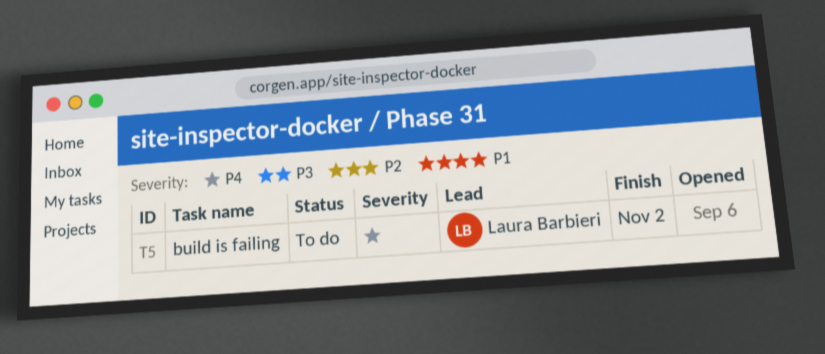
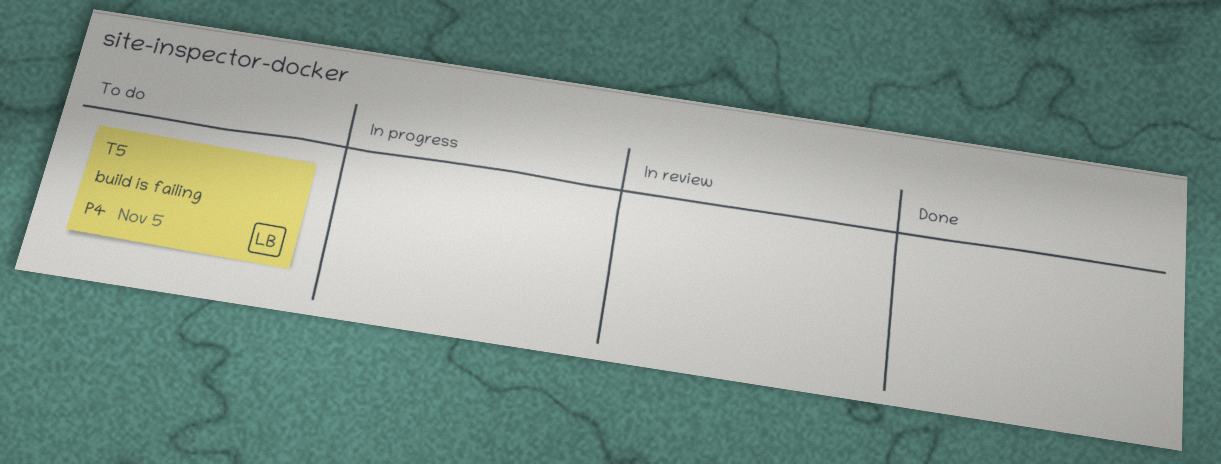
T5, due: Nov 2 -> Nov 5

